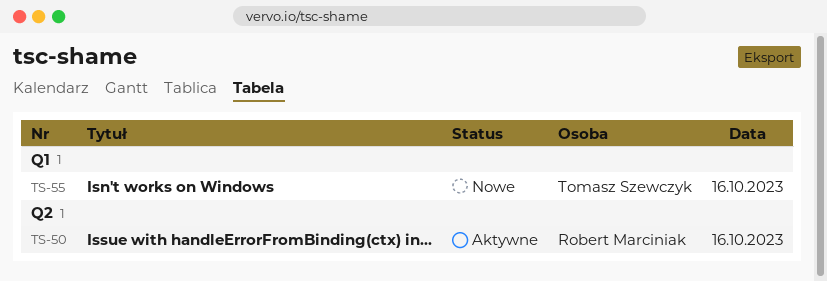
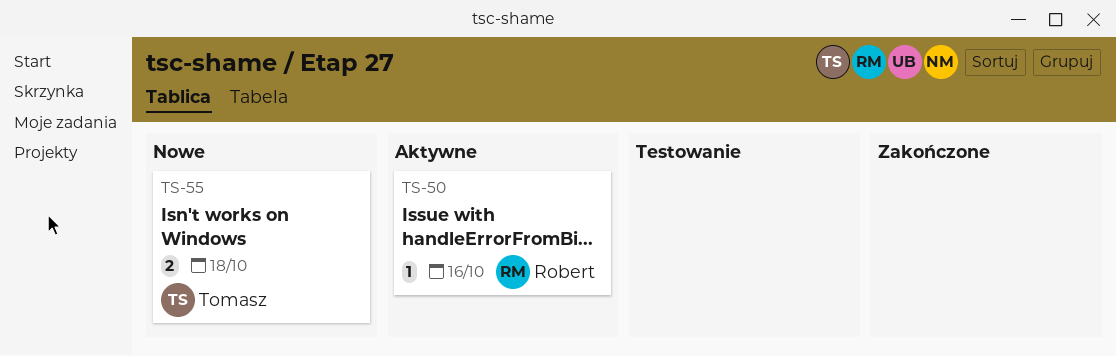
TS-55, day: Oct 16 -> Oct 18

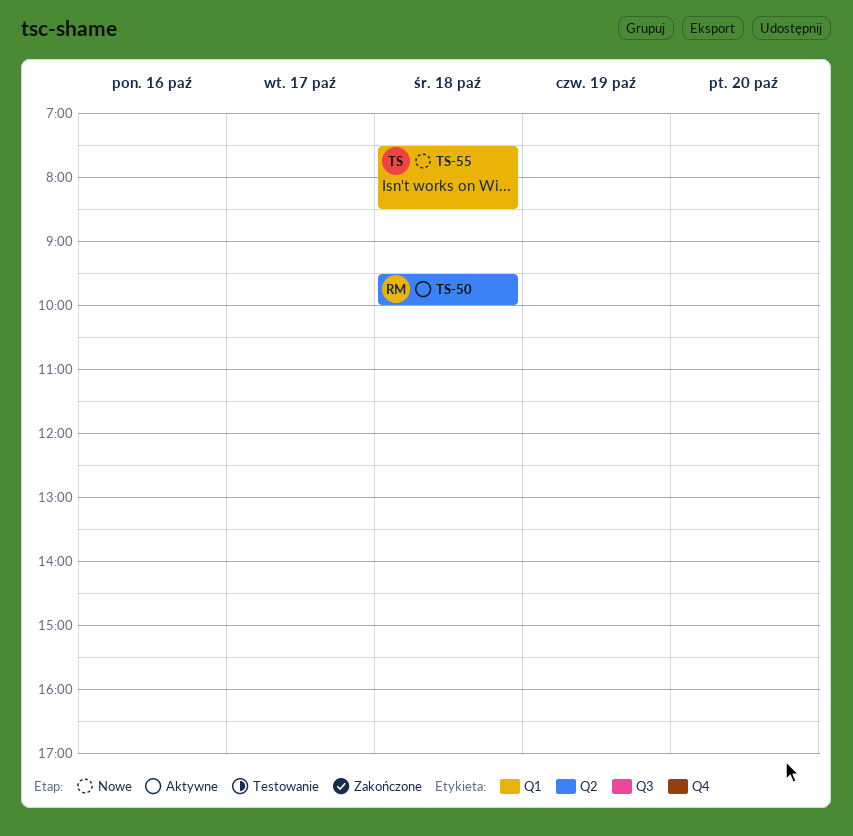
TS-50, day: Oct 16 -> Oct 18

